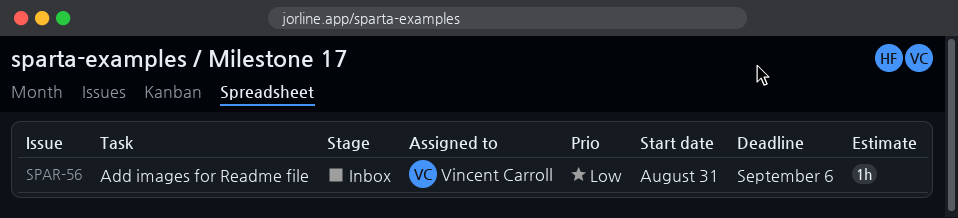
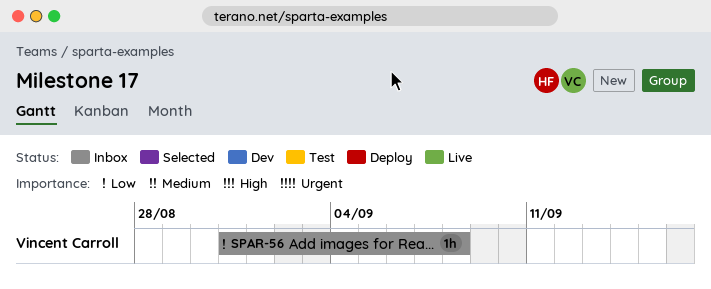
SPAR-56, due: Sep 6 -> Sep 8

